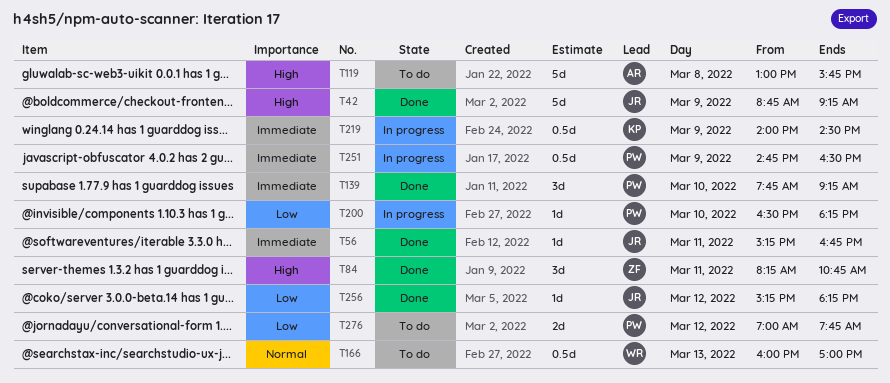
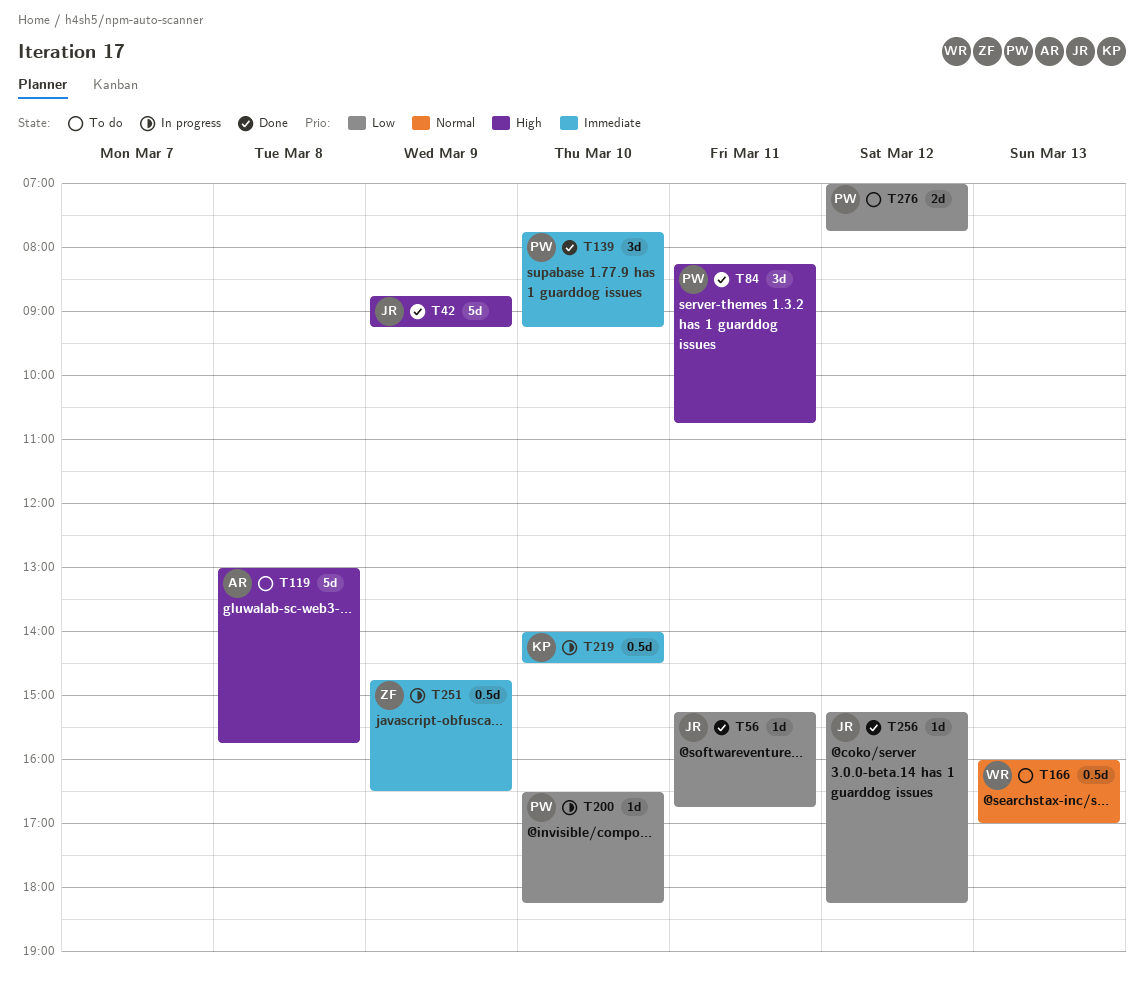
T56, priority: Immediate -> Low
T84, owner: ZF -> PW
T219, day: Mar 9 -> Mar 10
T251, owner: PW -> ZF

